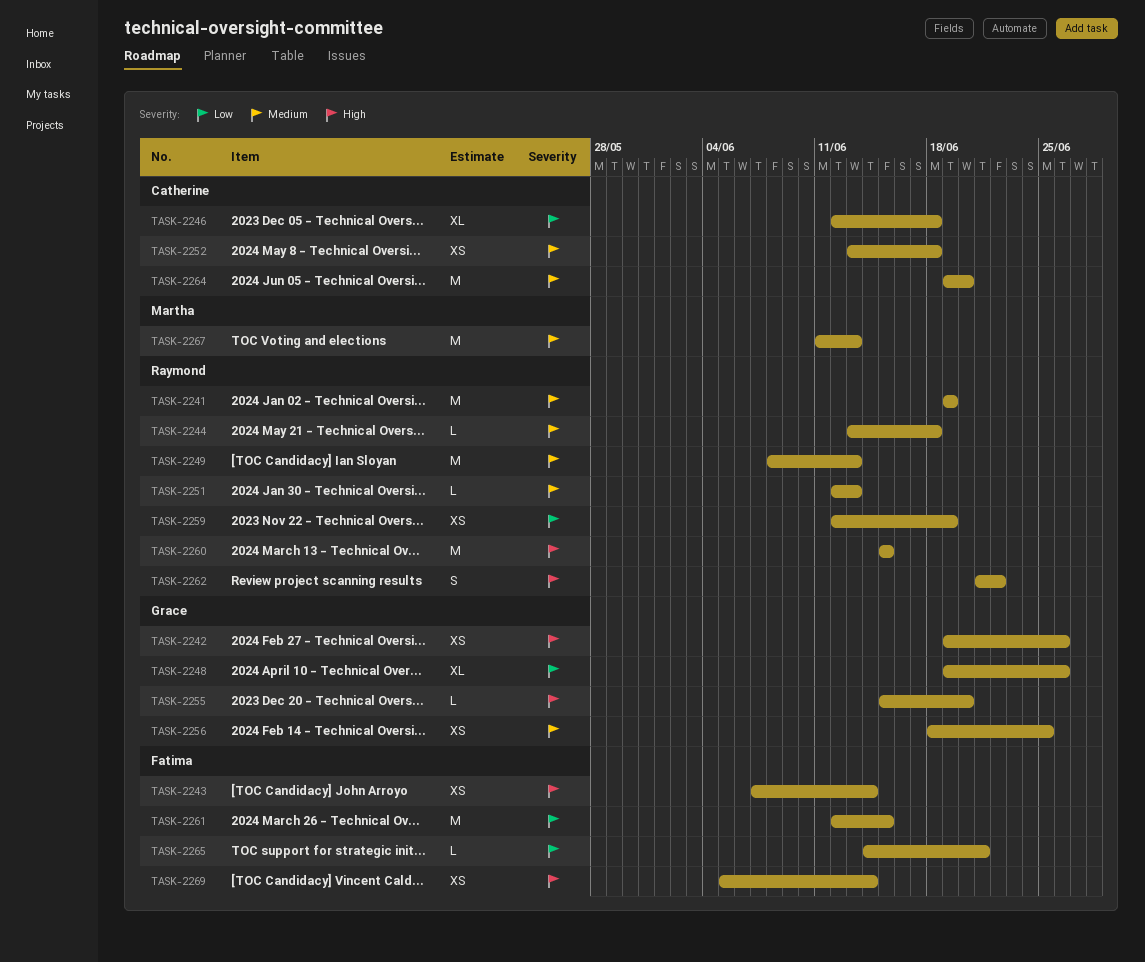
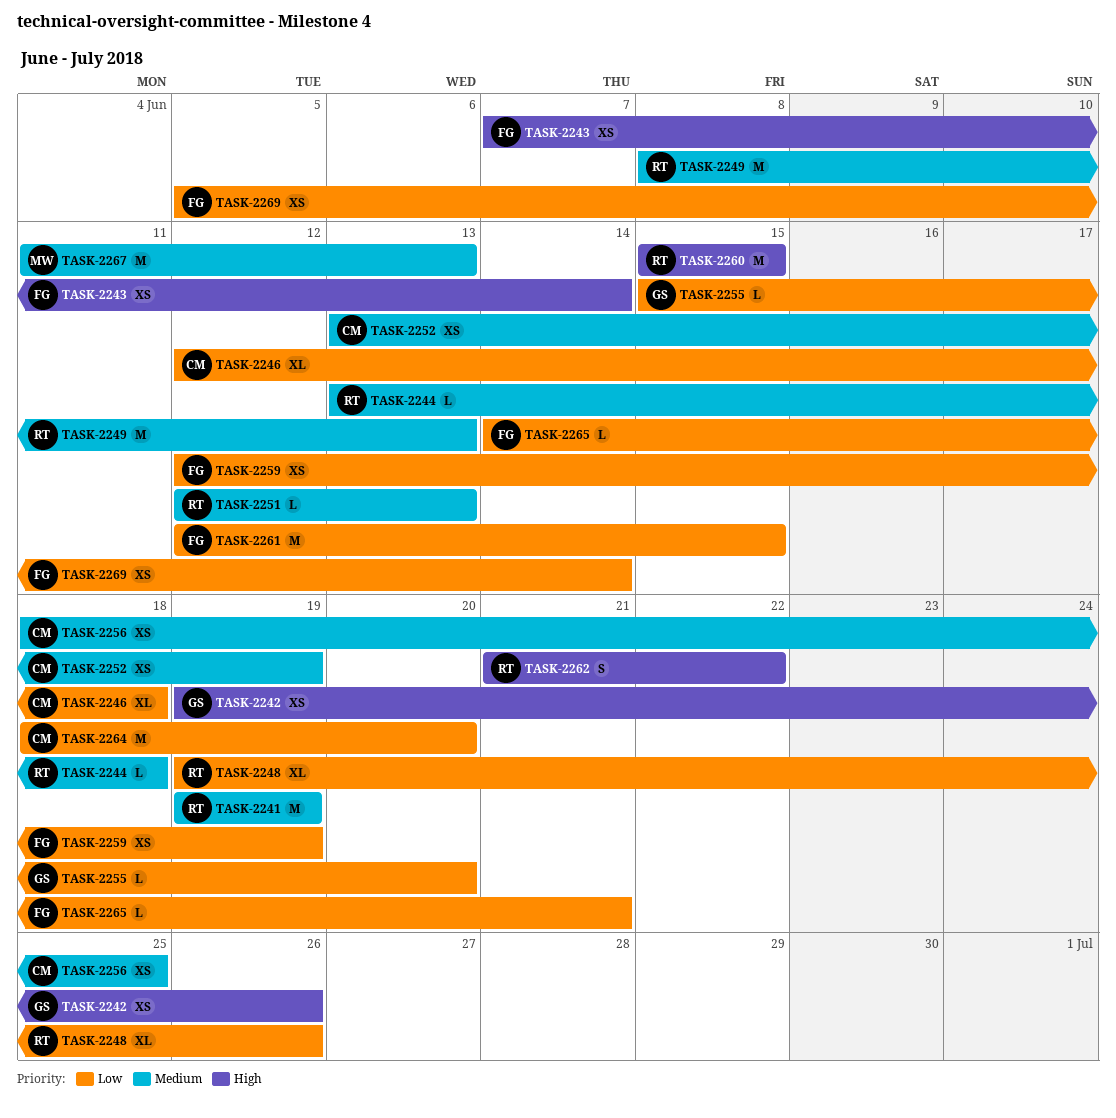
TASK-2248, owner: Grace -> Raymond
TASK-2252, due: Jun 18 -> Jun 19
TASK-2255, priority: High -> Low
TASK-2256, owner: Grace -> Catherine
TASK-2259, owner: Raymond -> Fatima
TASK-2264, priority: Medium -> Low
TASK-2264, start: Jun 19 -> Jun 18
TASK-2269, priority: High -> Low

